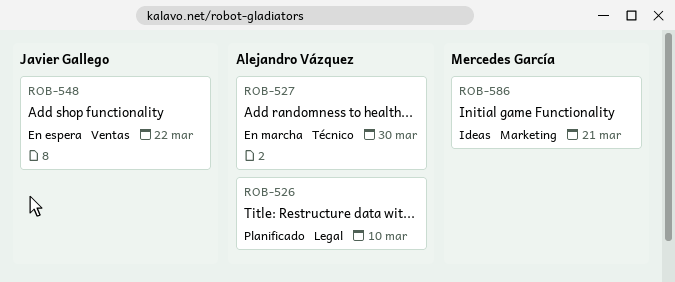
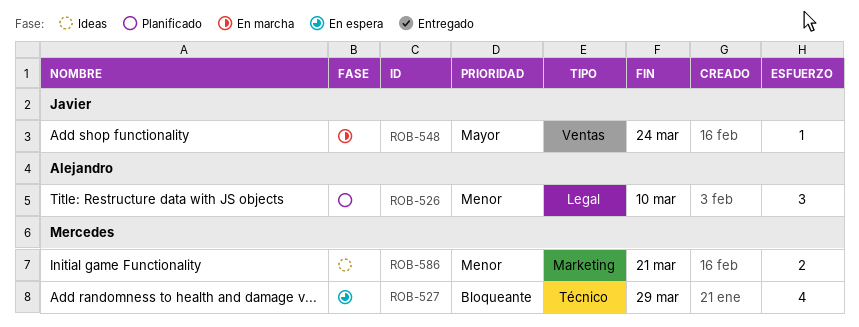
ROB-527, status: En marcha -> En espera
ROB-527, owner: Alejandro Vázquez -> Mercedes García
ROB-527, due: Mar 30 -> Mar 29
ROB-548, status: En espera -> En marcha
ROB-548, due: Mar 22 -> Mar 24

